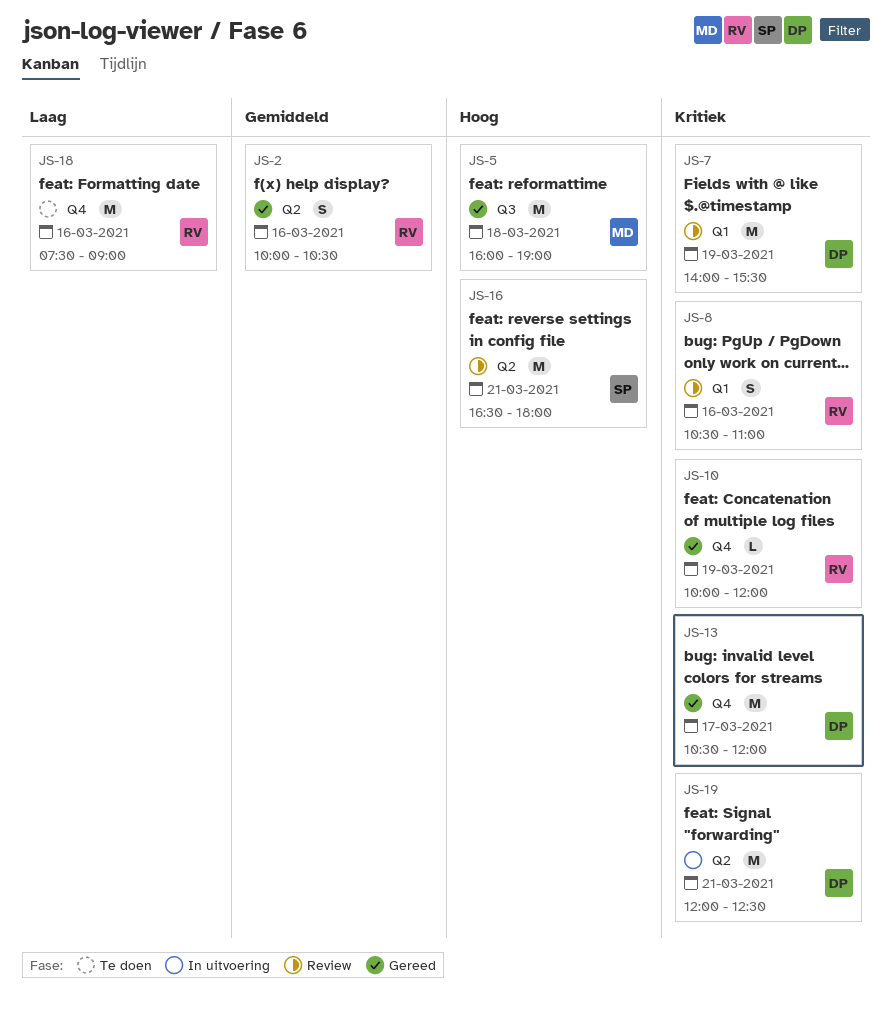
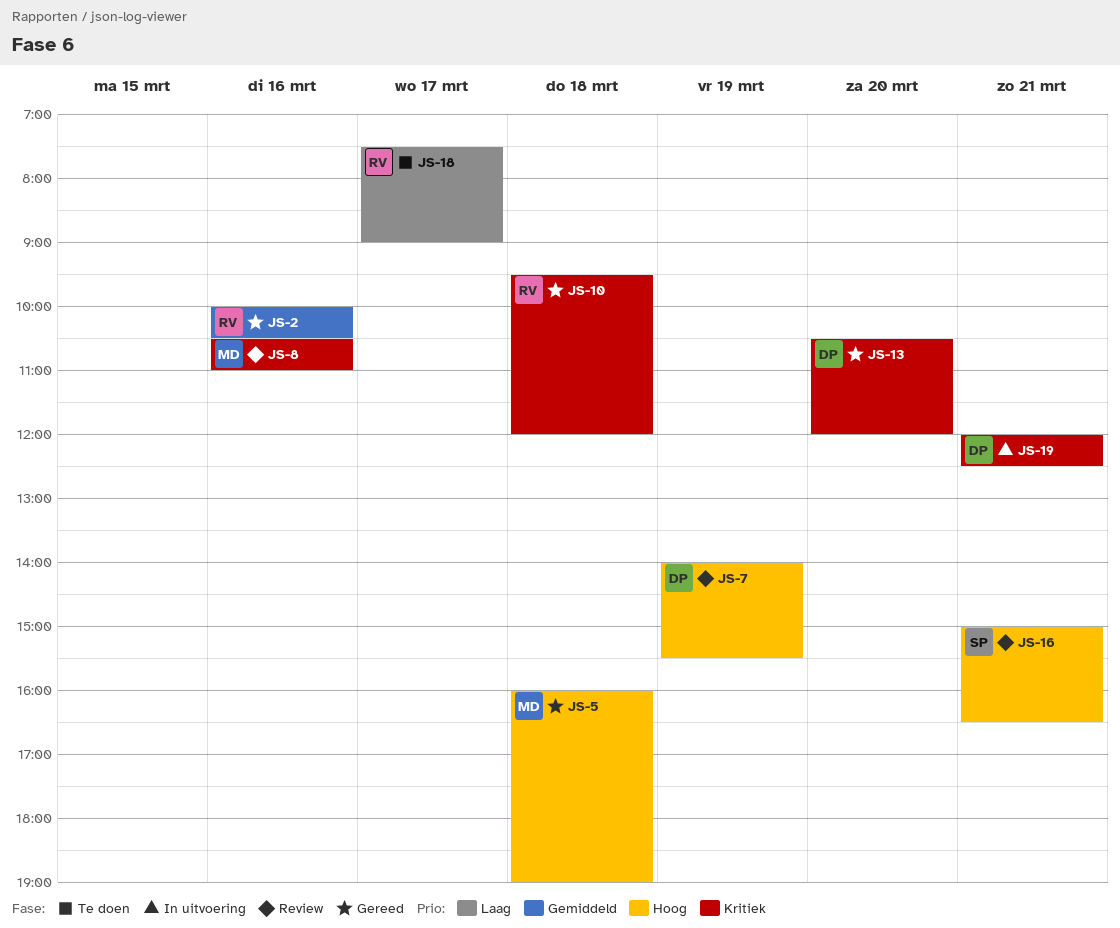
JS-7, priority: Kritiek -> Hoog
JS-8, owner: RV -> MD
JS-10, day: Mar 19 -> Mar 18
JS-10, begins: 10:00 -> 09:30
JS-13, day: Mar 17 -> Mar 20
JS-16, begins: 16:30 -> 15:00
JS-16, ends: 18:00 -> 16:30
JS-18, day: Mar 16 -> Mar 17

